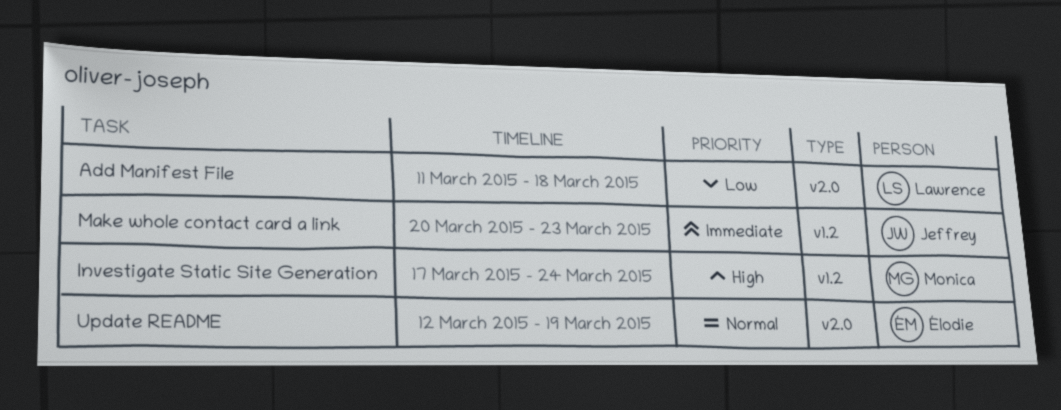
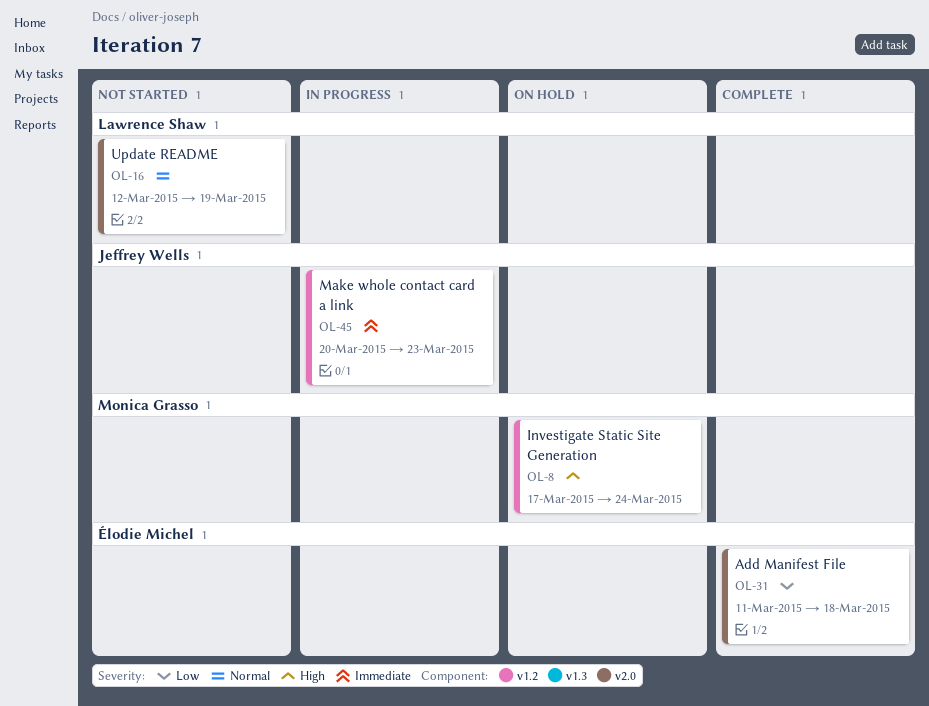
Add Manifest File, owner: Lawrence Shaw -> Élodie Michel
Update README, owner: Élodie Michel -> Lawrence Shaw

